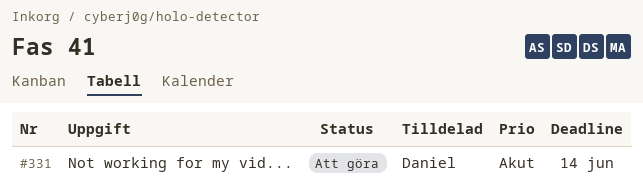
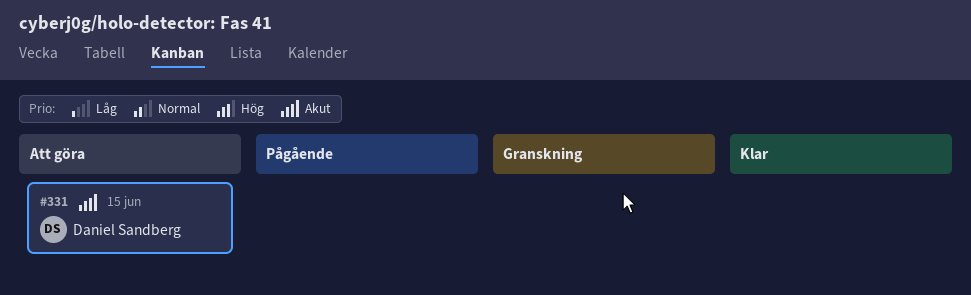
#331, due: Jun 14 -> Jun 15

